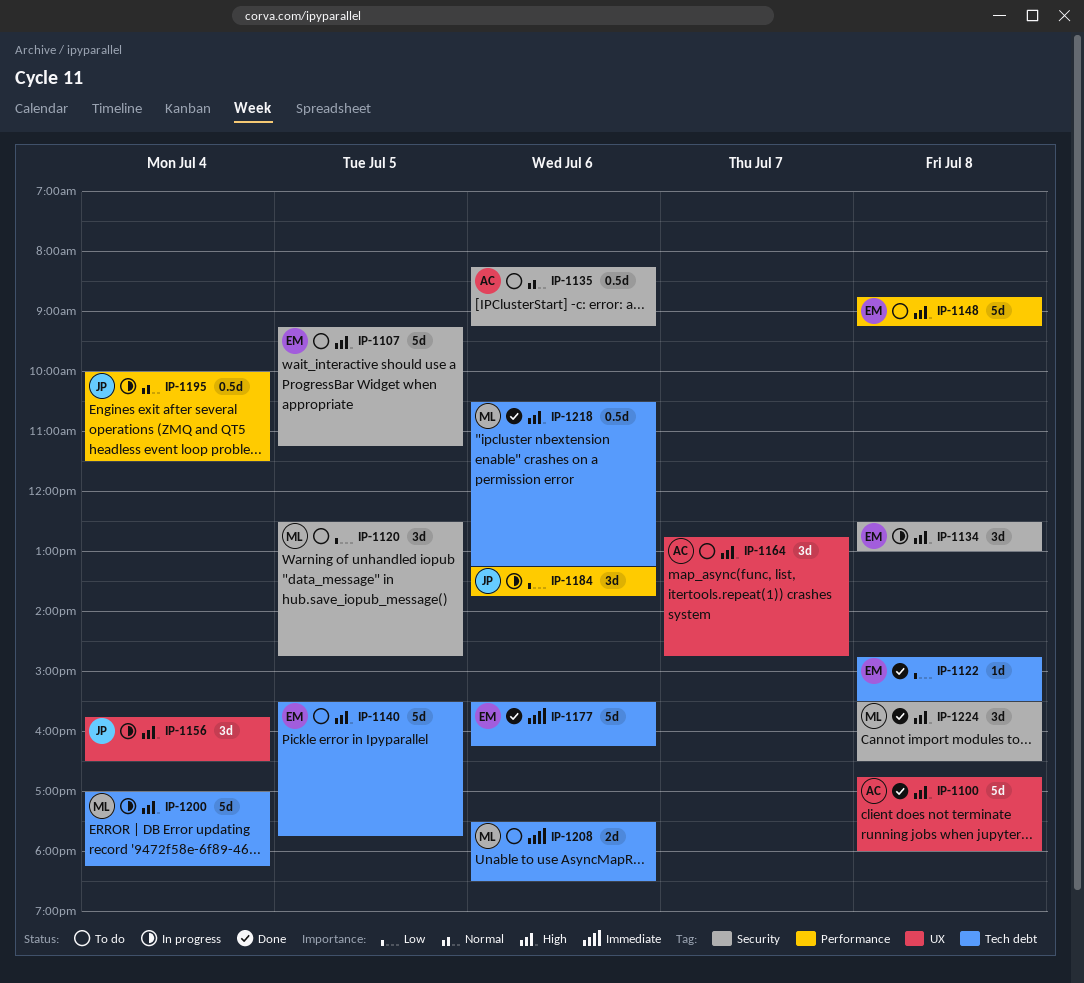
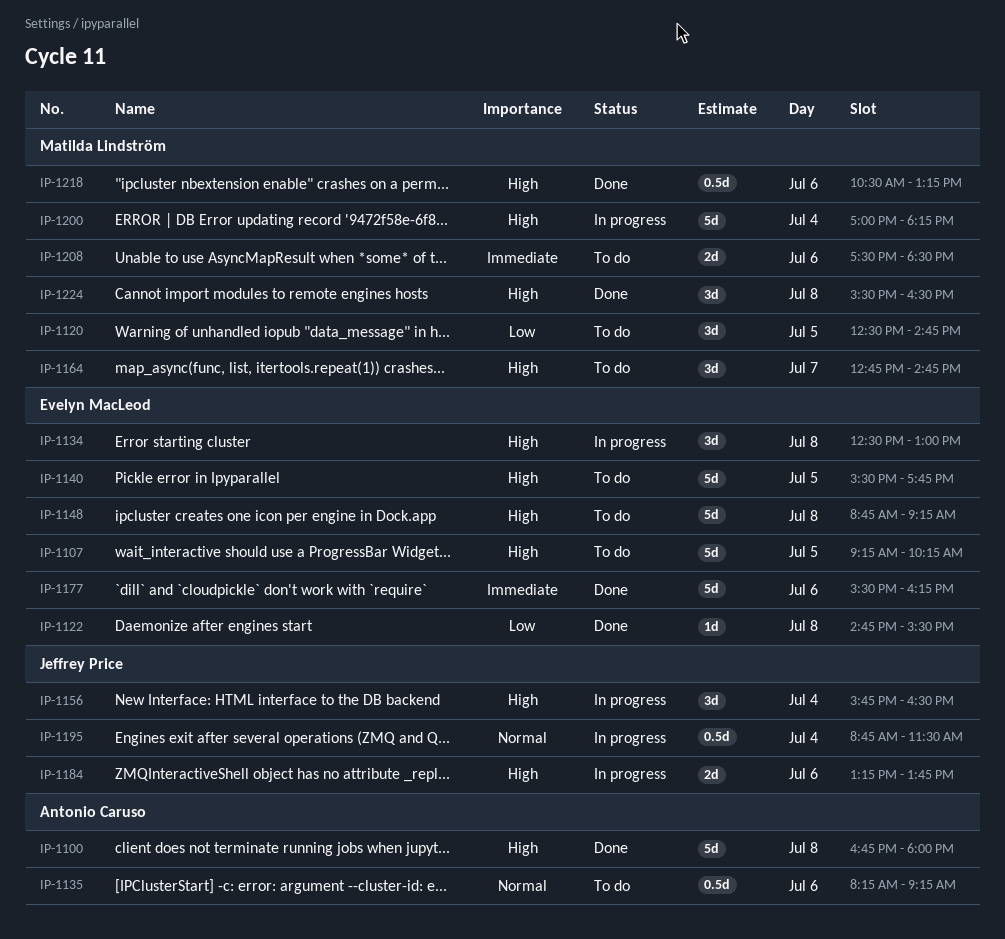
IP-1107, ends: 11:15 -> 10:15
IP-1164, owner: Antonio Caruso -> Matilda Lindström
IP-1184, priority: Low -> High
IP-1184, estimate: 3d -> 2d
IP-1195, begins: 10:00 -> 08:45

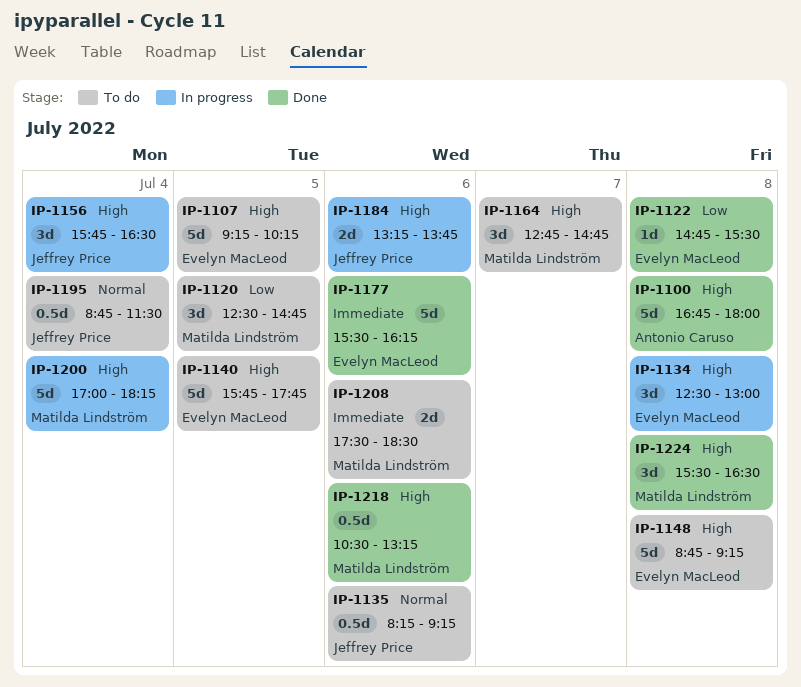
IP-1135, owner: Antonio Caruso -> Jeffrey Price
IP-1140, begins: 15:30 -> 15:45
IP-1195, status: In progress -> To do

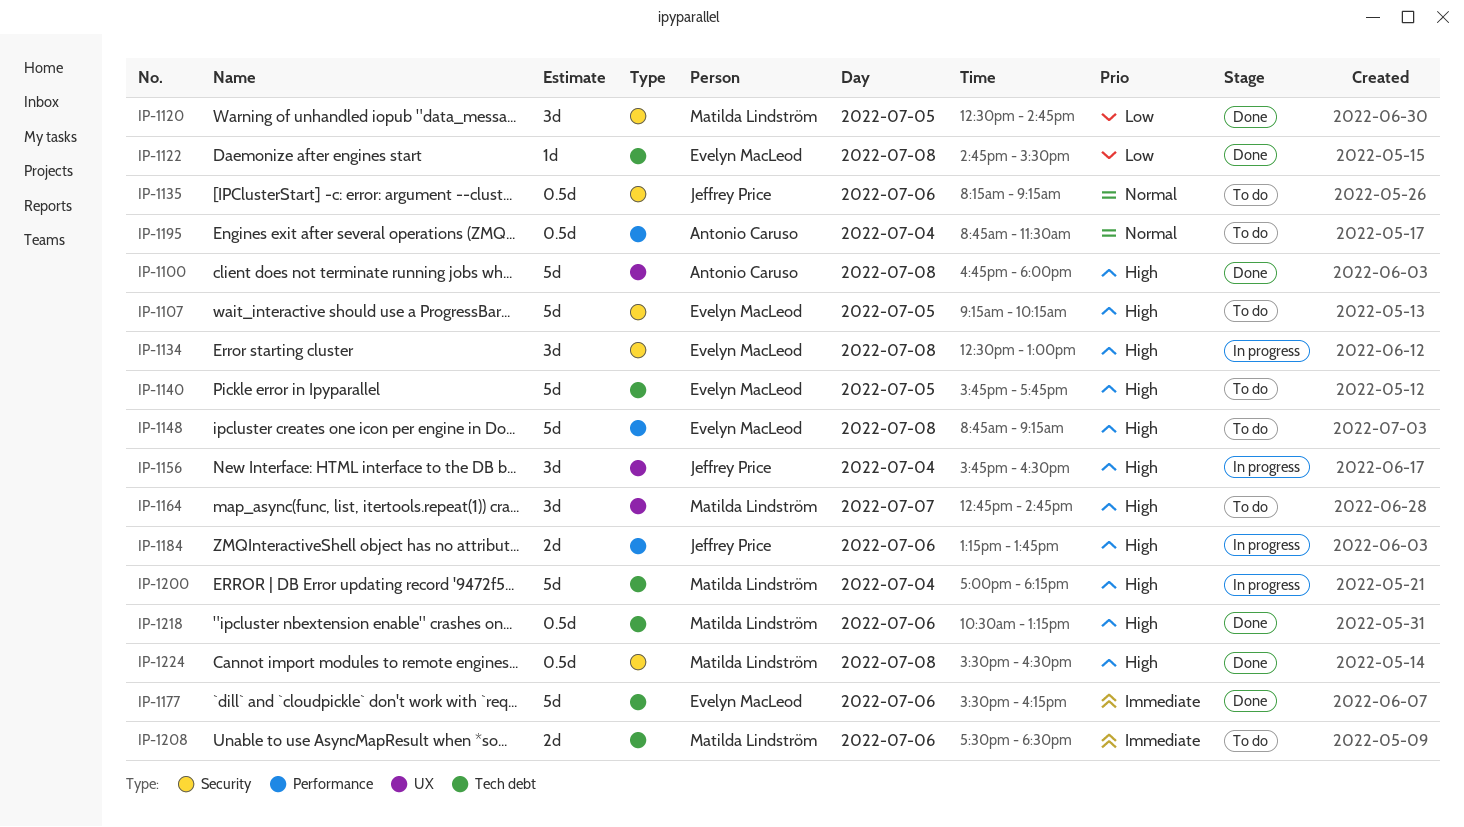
IP-1120, status: To do -> Done
IP-1195, owner: Jeffrey Price -> Antonio Caruso
IP-1224, estimate: 3d -> 0.5d

